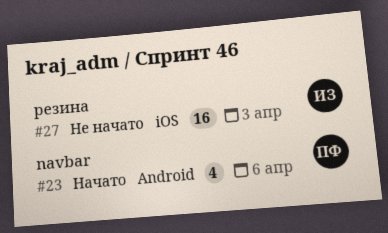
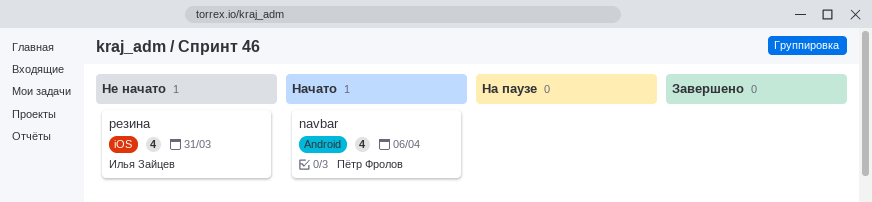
резина, estimate: 16 -> 4
резина, due: Apr 3 -> Mar 31

